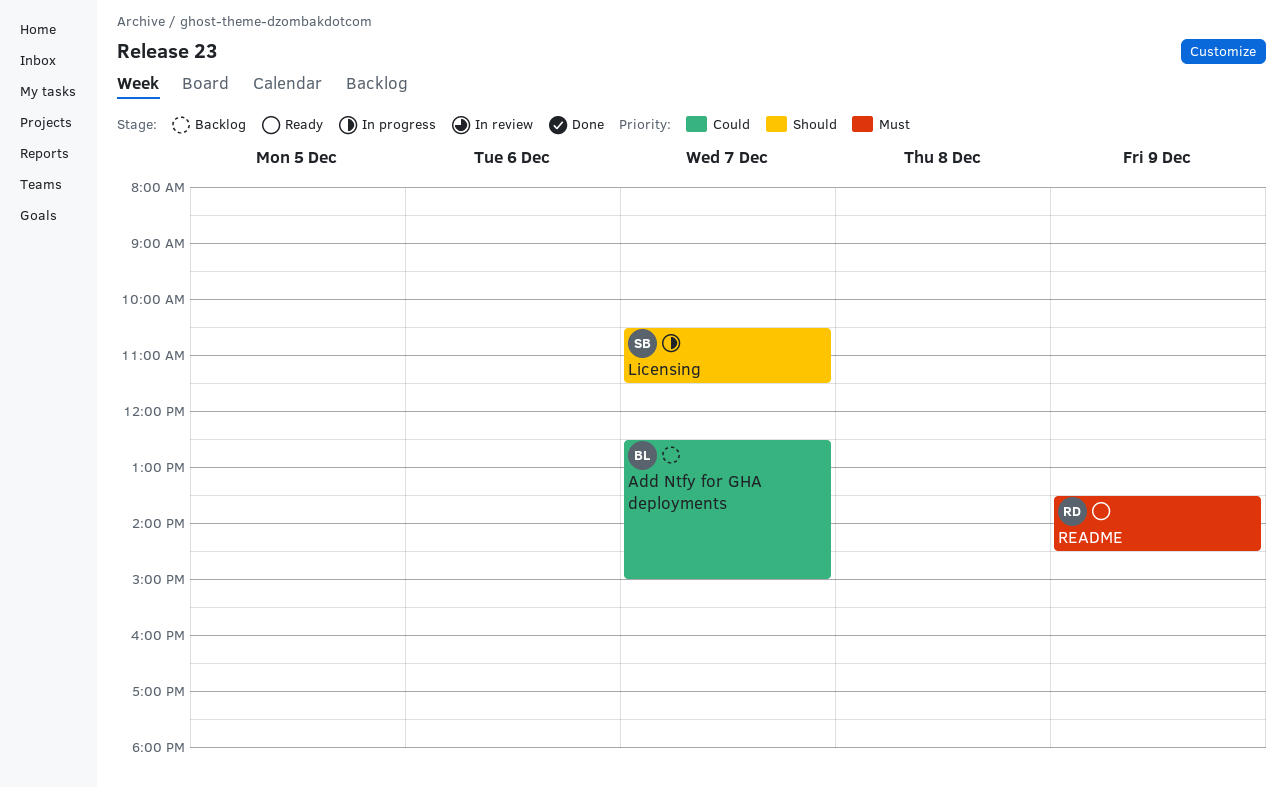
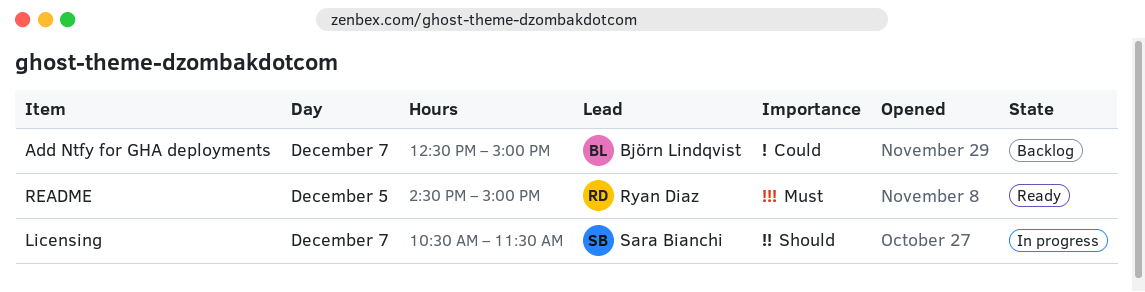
README, day: Dec 9 -> Dec 5
README, begins: 13:30 -> 14:30
README, ends: 14:30 -> 15:00

